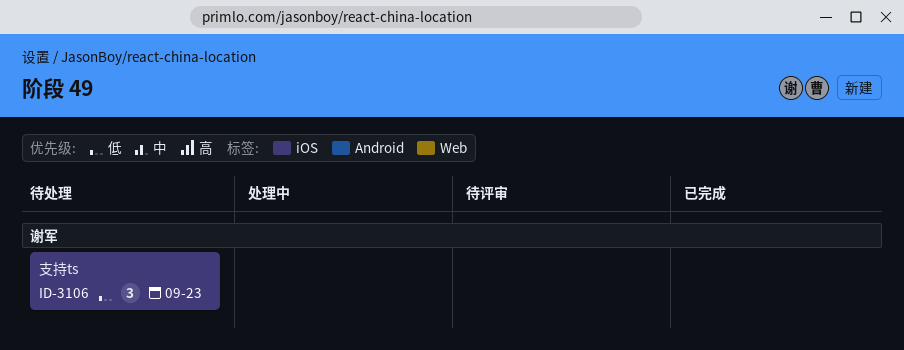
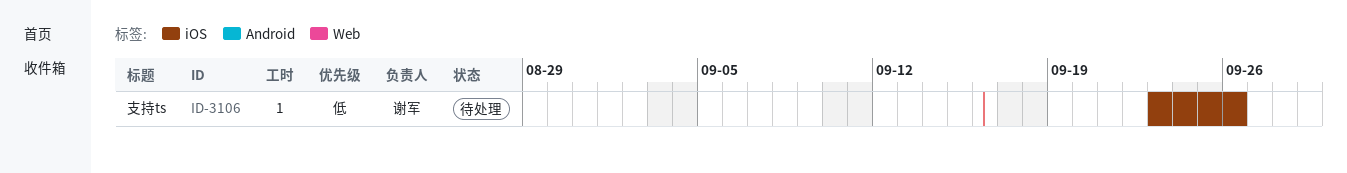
ID-3106, estimate: 3 -> 1
ID-3106, due: Sep 23 -> Sep 26

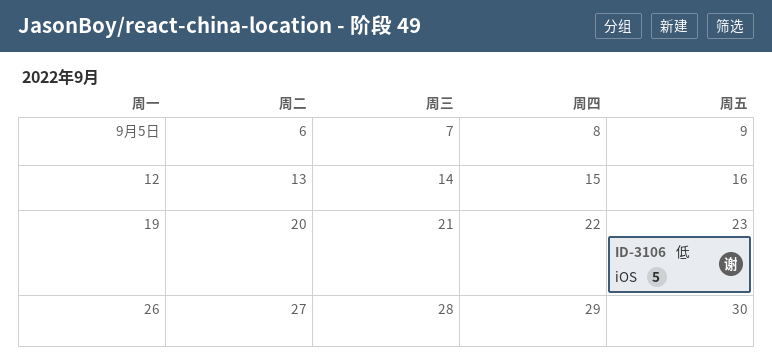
ID-3106, estimate: 1 -> 5
ID-3106, due: Sep 26 -> Sep 23

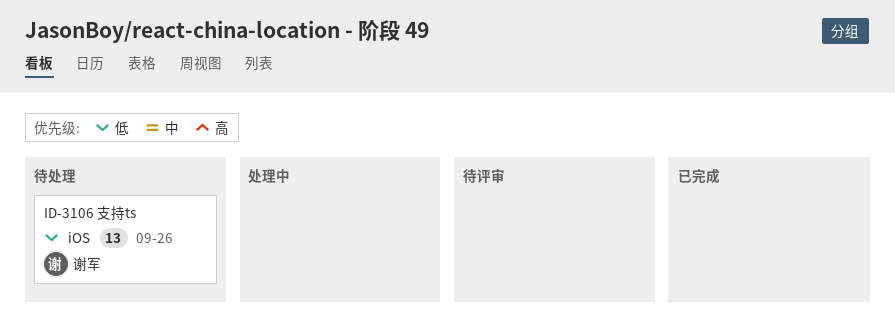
ID-3106, estimate: 5 -> 13
ID-3106, due: Sep 23 -> Sep 26

